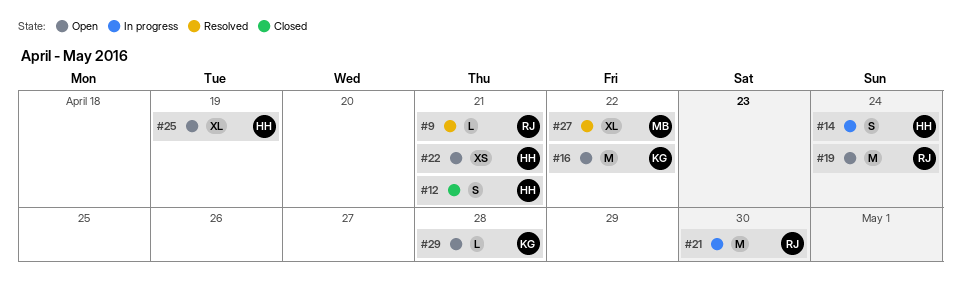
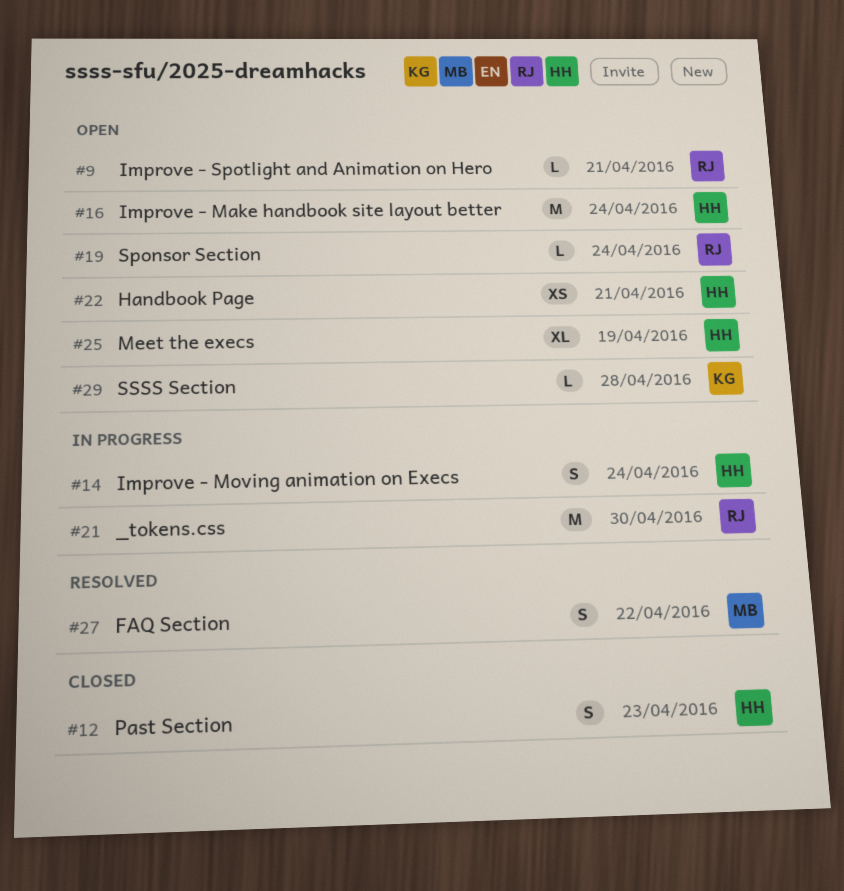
#9, status: Resolved -> Open
#12, due: Apr 21 -> Apr 23
#16, owner: KG -> HH
#16, due: Apr 22 -> Apr 24
#19, estimate: M -> L
#27, estimate: XL -> S

